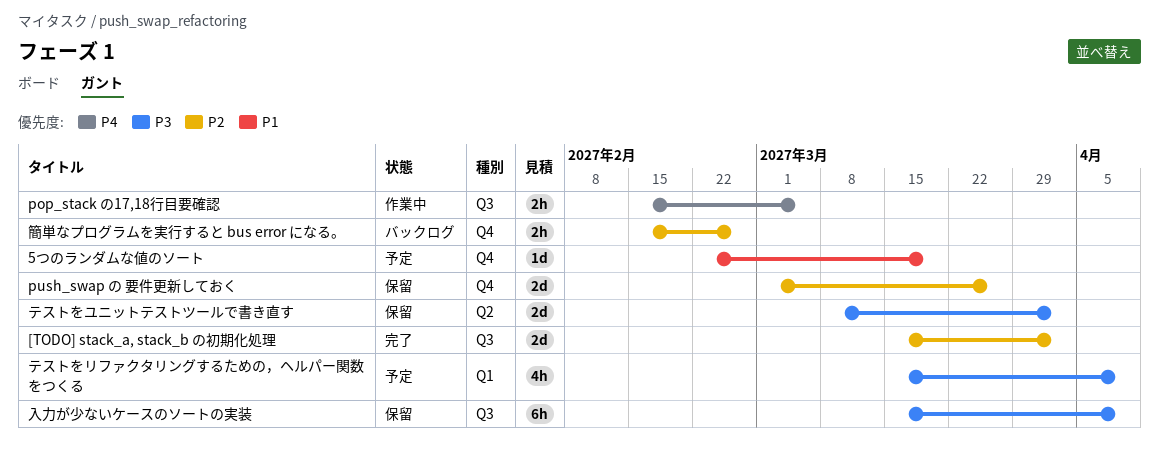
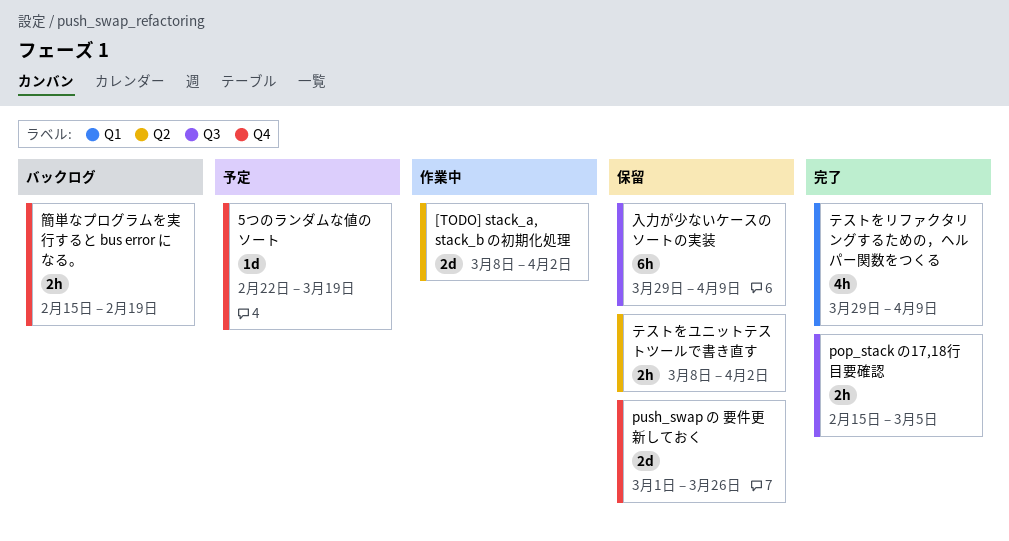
[TODO] stack_a, stack_b の初期化処理, status: 完了 -> 作業中
[TODO] stack_a, stack_b の初期化処理, label: Q3 -> Q2
[TODO] stack_a, stack_b の初期化処理, start: Mar 15 -> Mar 8
pop_stack の17,18行目要確認, status: 作業中 -> 完了
テストをユニットテストツールで書き直す, estimate: 2d -> 2h
テストをリファクタリングするための，ヘルパー関数をつくる, status: 予定 -> 完了
テストをリファクタリングするための，ヘルパー関数をつくる, start: Mar 15 -> Mar 29
入力が少ないケースのソートの実装, start: Mar 15 -> Mar 29
簡単なプログラムを実行すると bus error になる。, due: Feb 26 -> Feb 19

